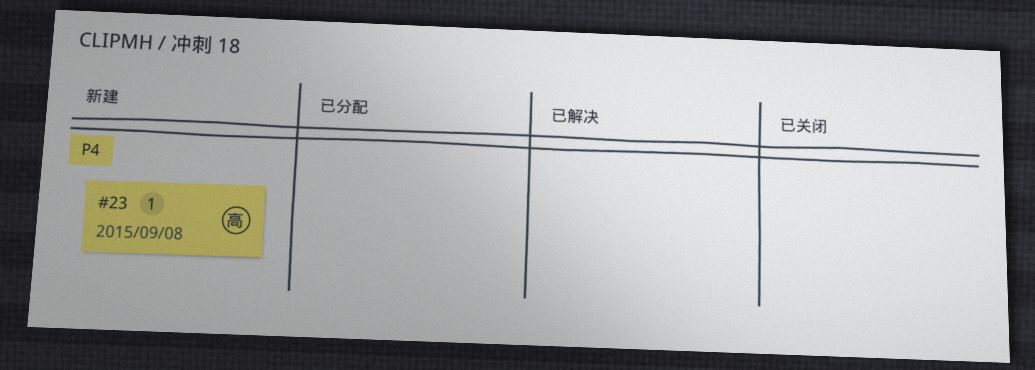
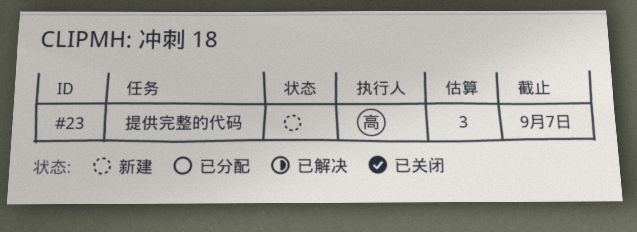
#23, estimate: 1 -> 3
#23, due: Sep 8 -> Sep 7

